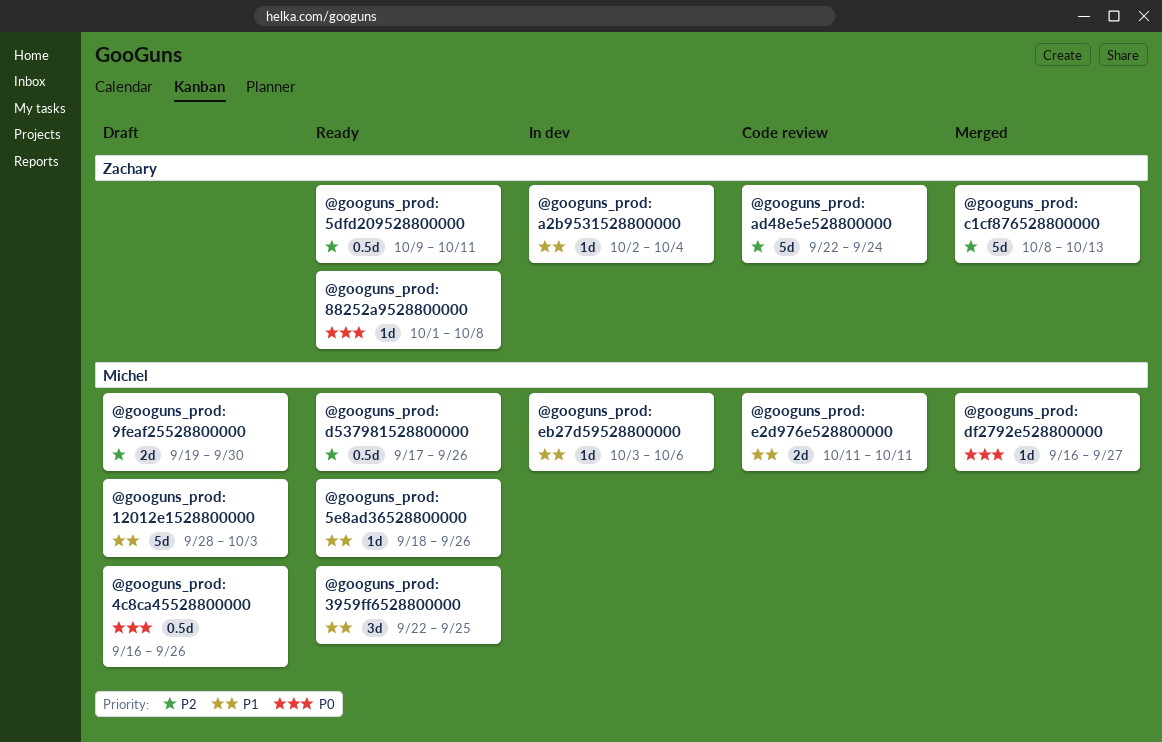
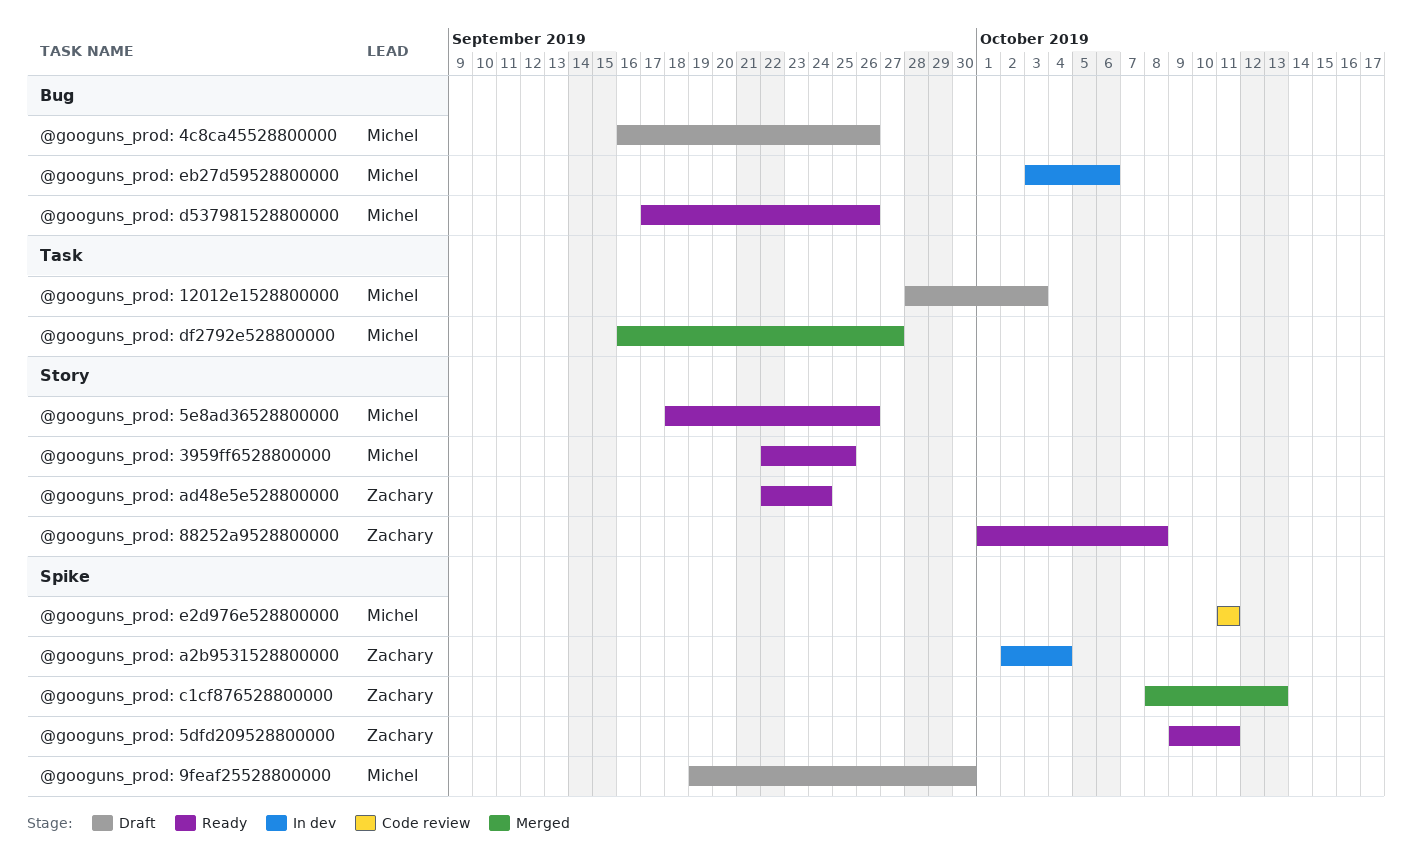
@googuns_prod: ad48e5e528800000, status: Code review -> Ready

